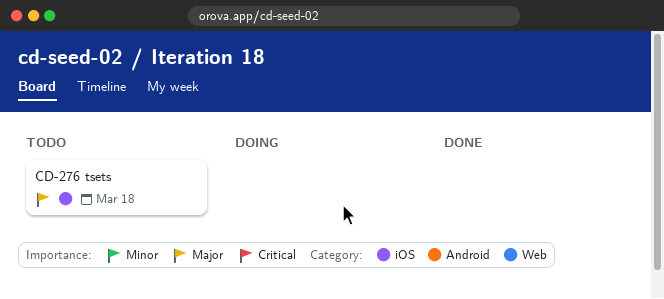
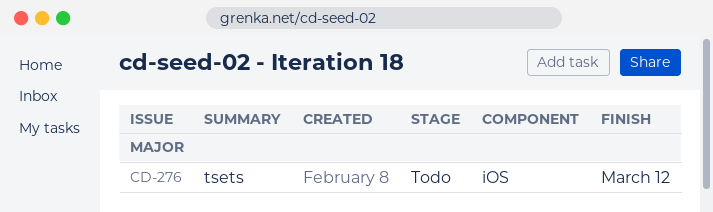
CD-276, due: Mar 18 -> Mar 12

